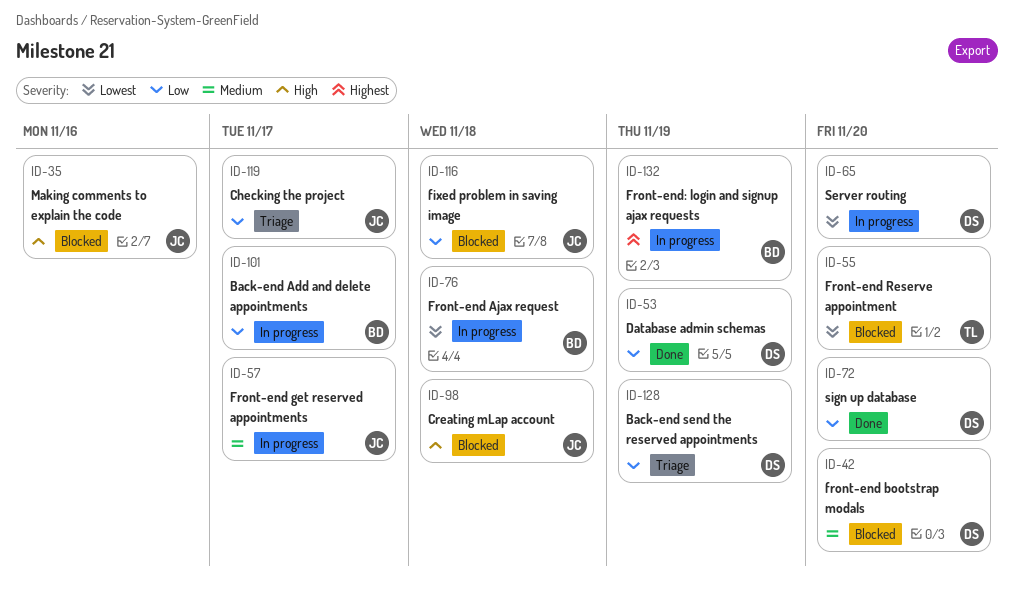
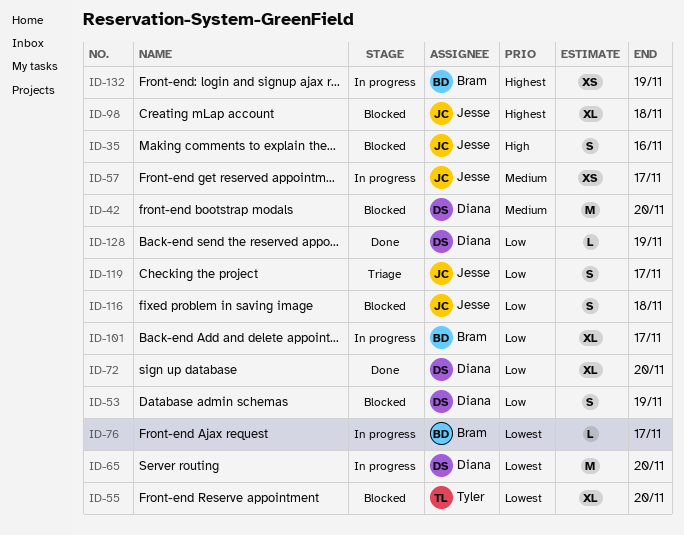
ID-53, status: Done -> Blocked
ID-76, due: Nov 18 -> Nov 17
ID-98, priority: High -> Highest
ID-128, status: Triage -> Done

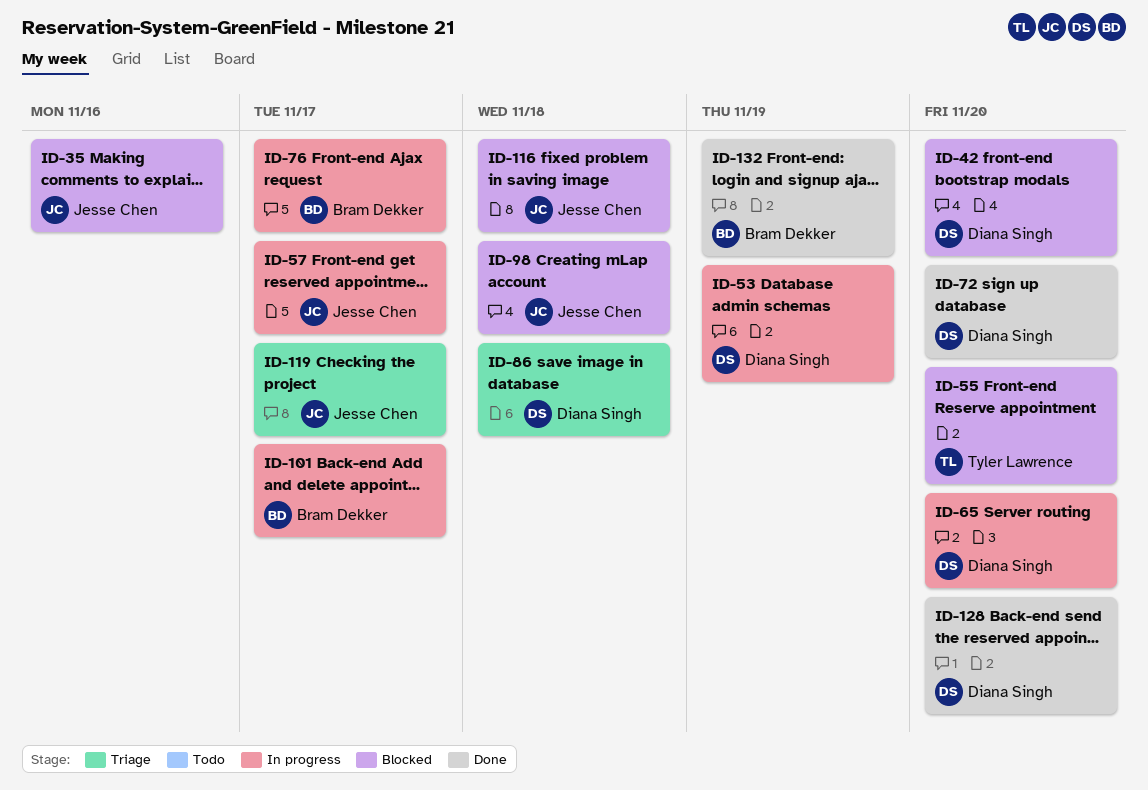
ID-53, status: Blocked -> In progress
ID-86: none -> present
ID-128, due: Nov 19 -> Nov 20
ID-132, status: In progress -> Done

